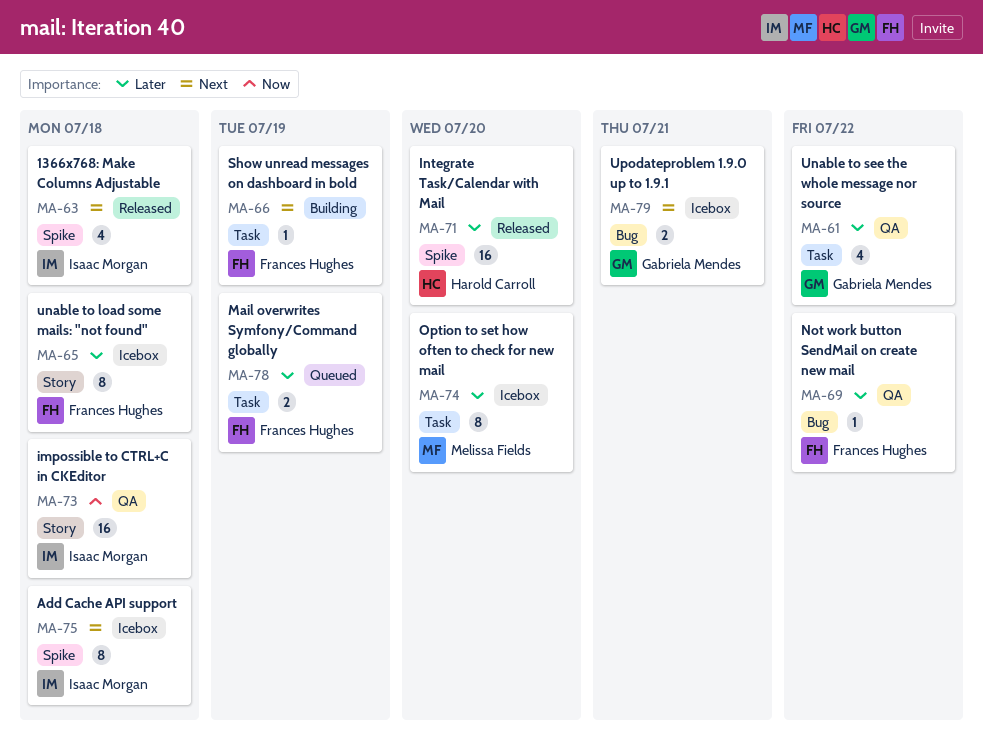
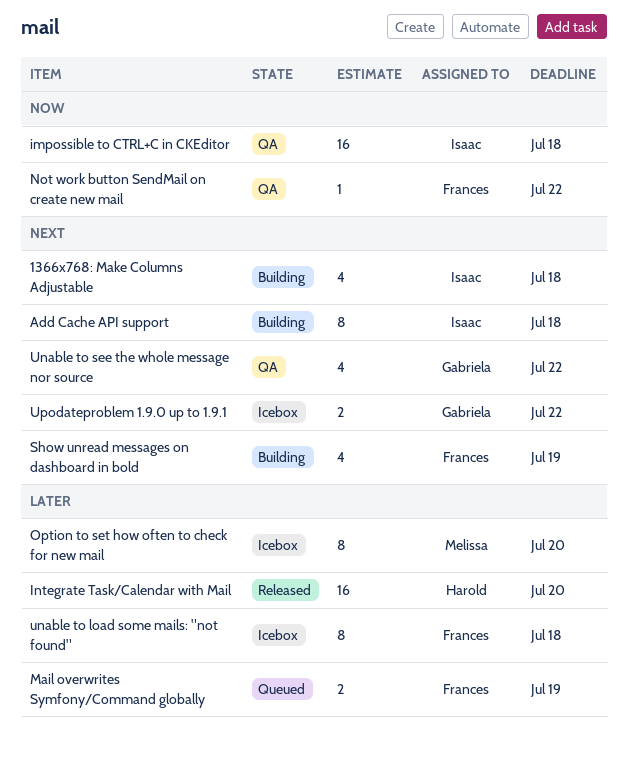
1366x768: Make Columns Adjustable, status: Released -> Building
Add Cache API support, status: Icebox -> Building
Not work button SendMail on create new mail, priority: Later -> Now
Show unread messages on dashboard in bold, estimate: 1 -> 4
Unable to see the whole message nor source, priority: Later -> Next
Upodateproblem 1.9.0 up to 1.9.1, due: Jul 21 -> Jul 22

